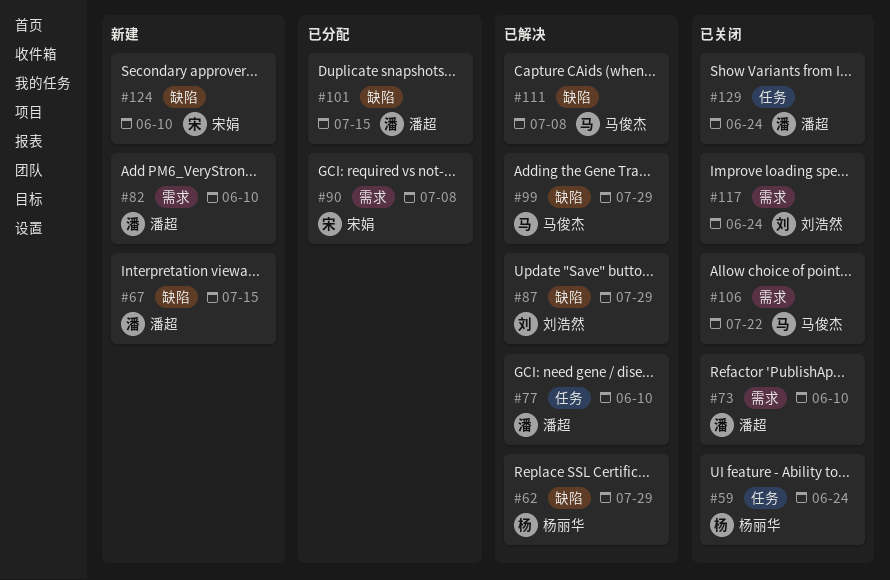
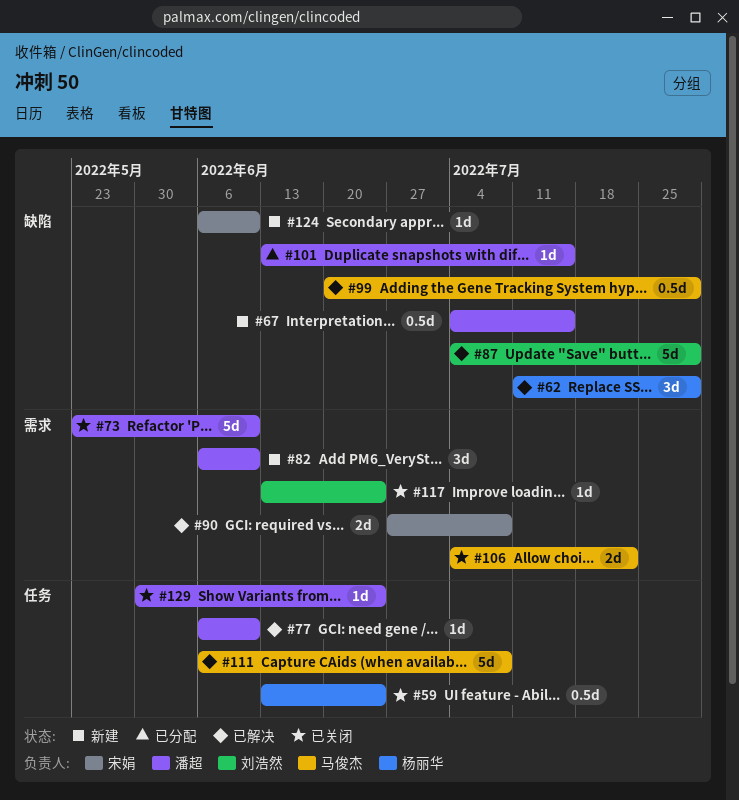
#90, status: 已分配 -> 已解决
#111, label: 缺陷 -> 任务

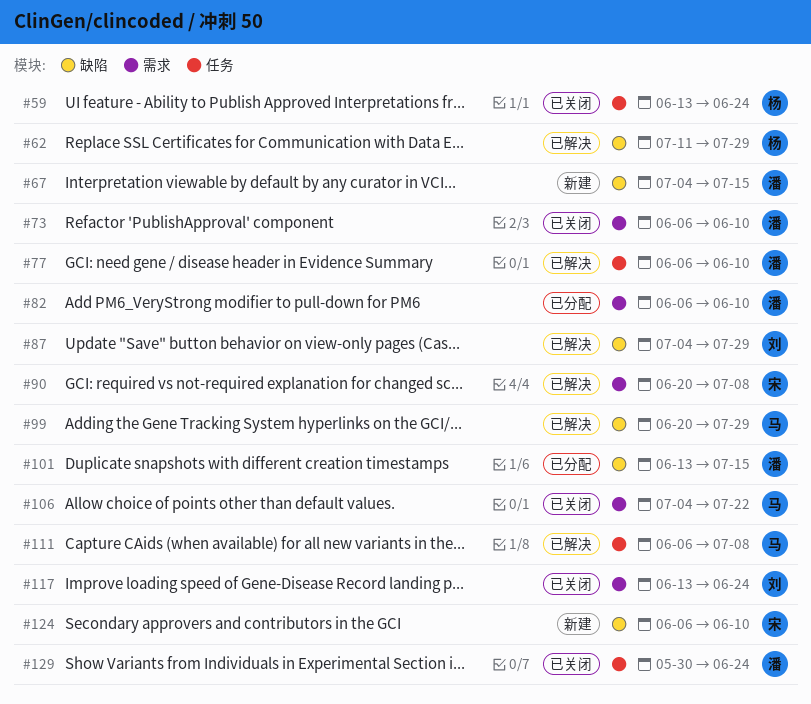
#73, start: May 23 -> Jun 6
#82, status: 新建 -> 已分配
#90, start: Jun 27 -> Jun 20

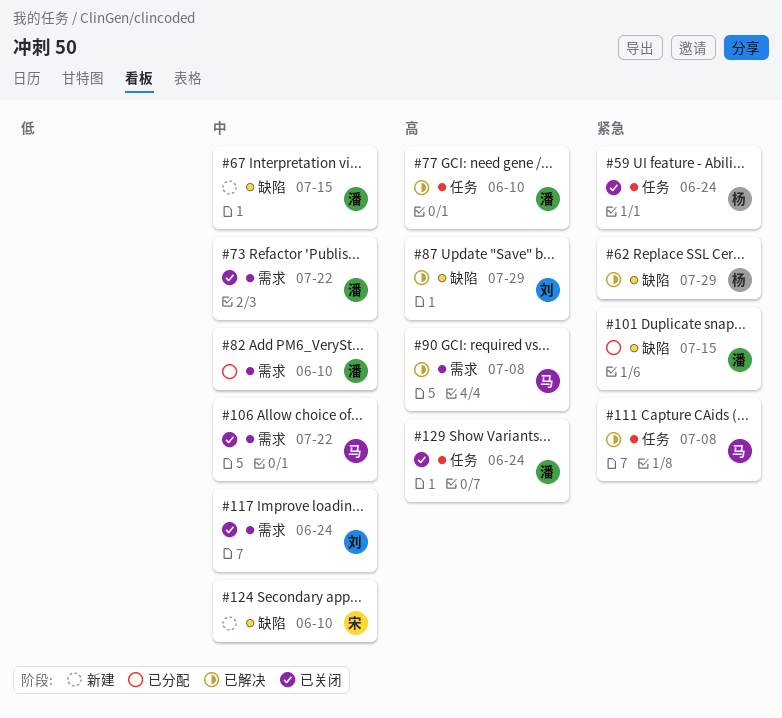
#73, due: Jun 10 -> Jul 22
#90, owner: 宋 -> 马
#99: present -> none

